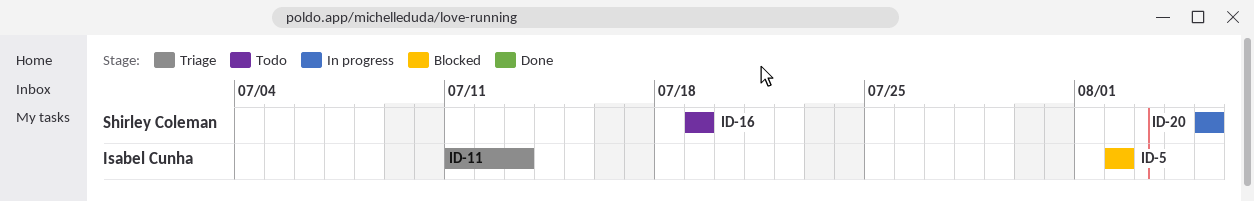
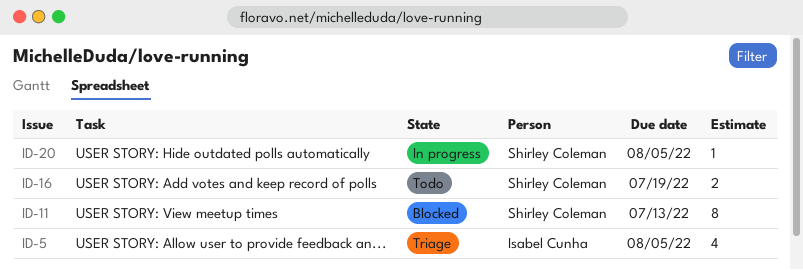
ID-5, status: Blocked -> Triage
ID-5, due: Aug 2 -> Aug 5
ID-11, status: Triage -> Blocked
ID-11, owner: Isabel Cunha -> Shirley Coleman

